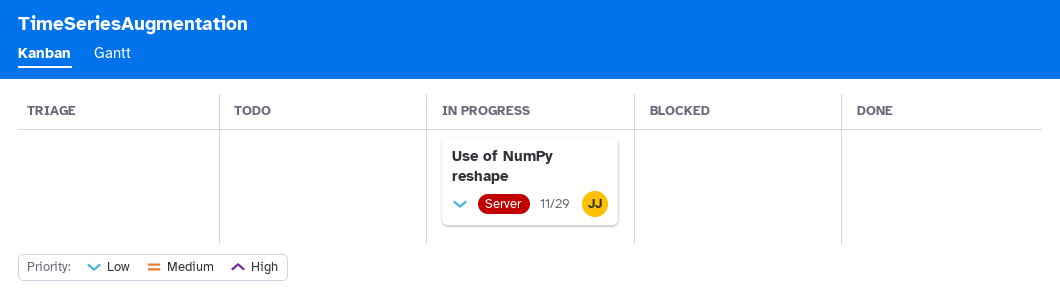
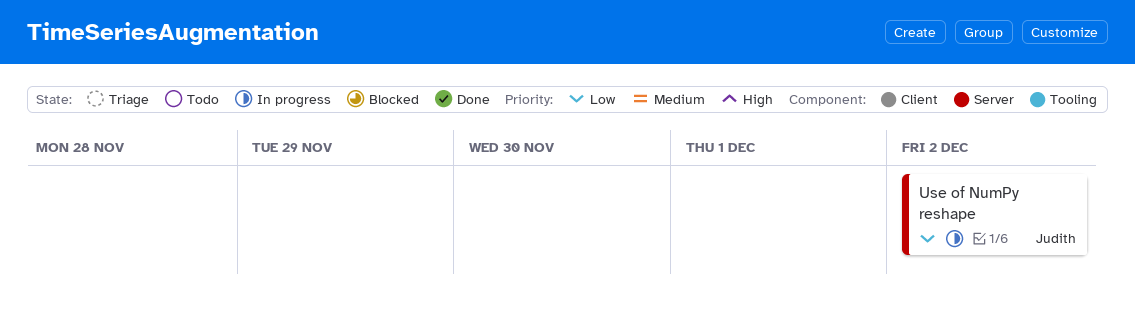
Use of NumPy reshape, due: Nov 29 -> Dec 2

